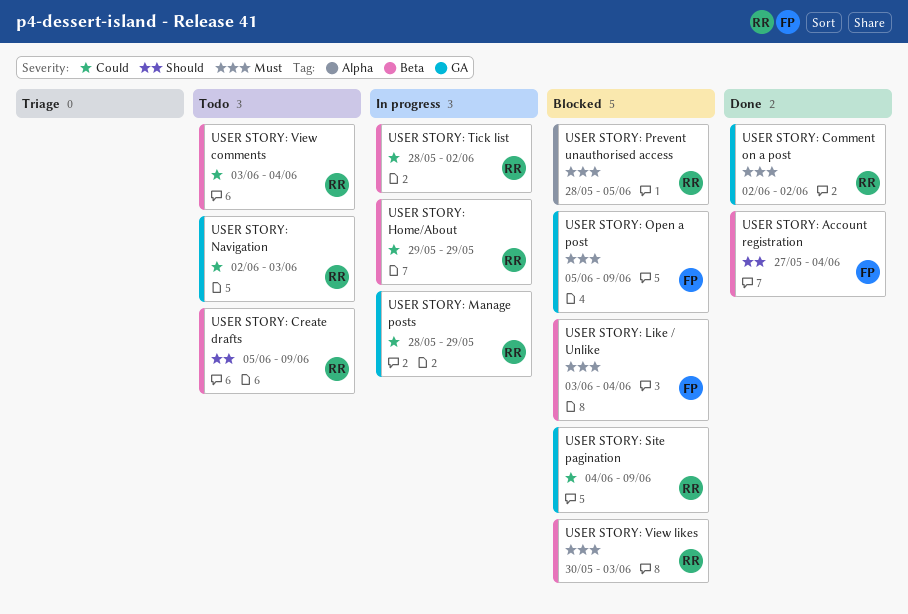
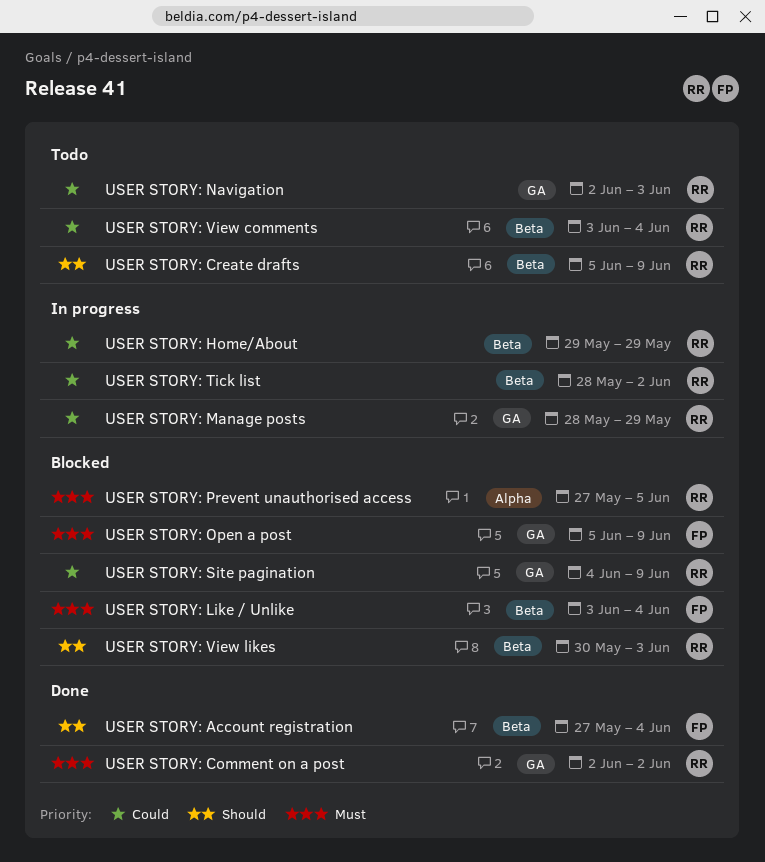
USER STORY: Prevent unauthorised access, start: May 28 -> May 27
USER STORY: View likes, priority: Must -> Should

